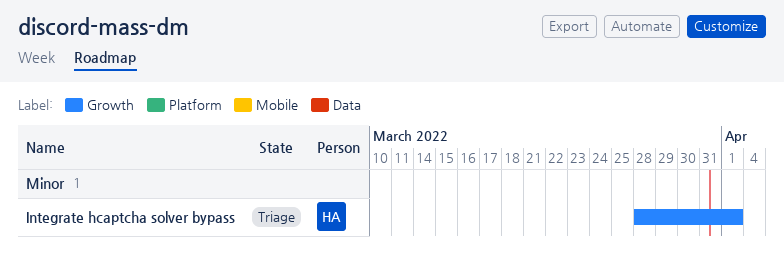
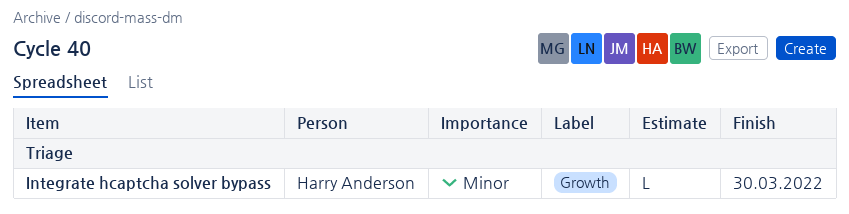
Integrate hcaptcha solver bypass, due: Apr 1 -> Mar 30

